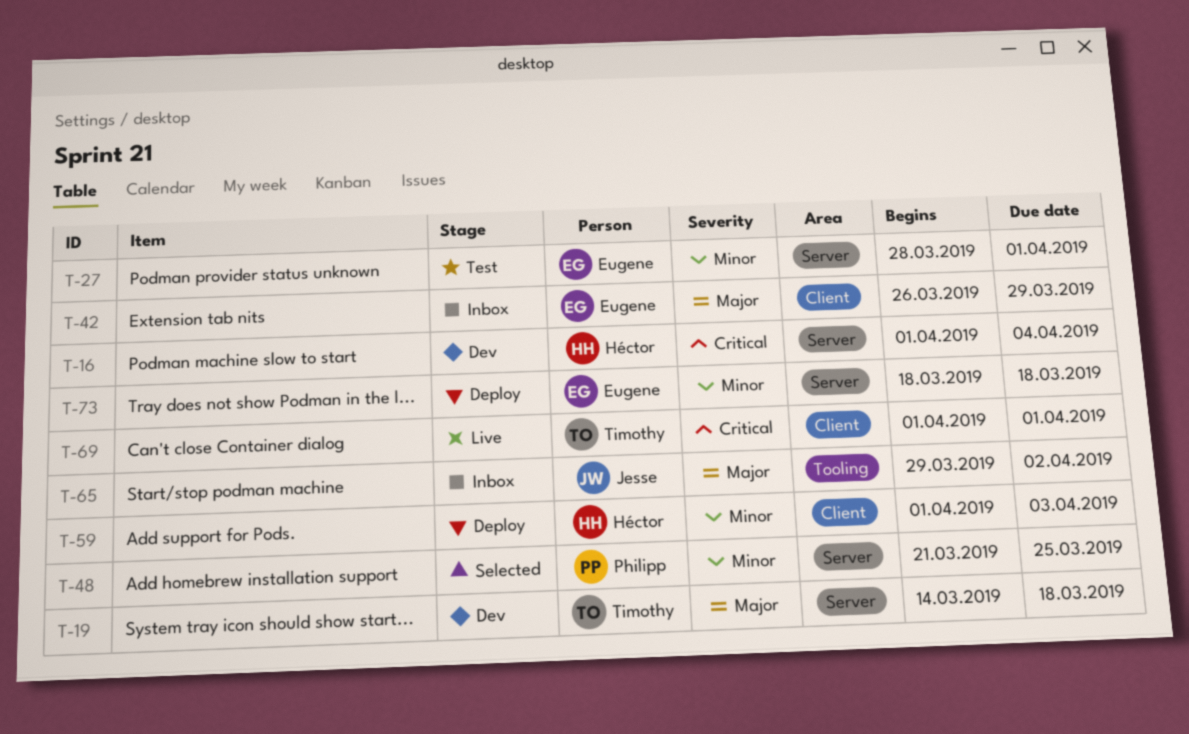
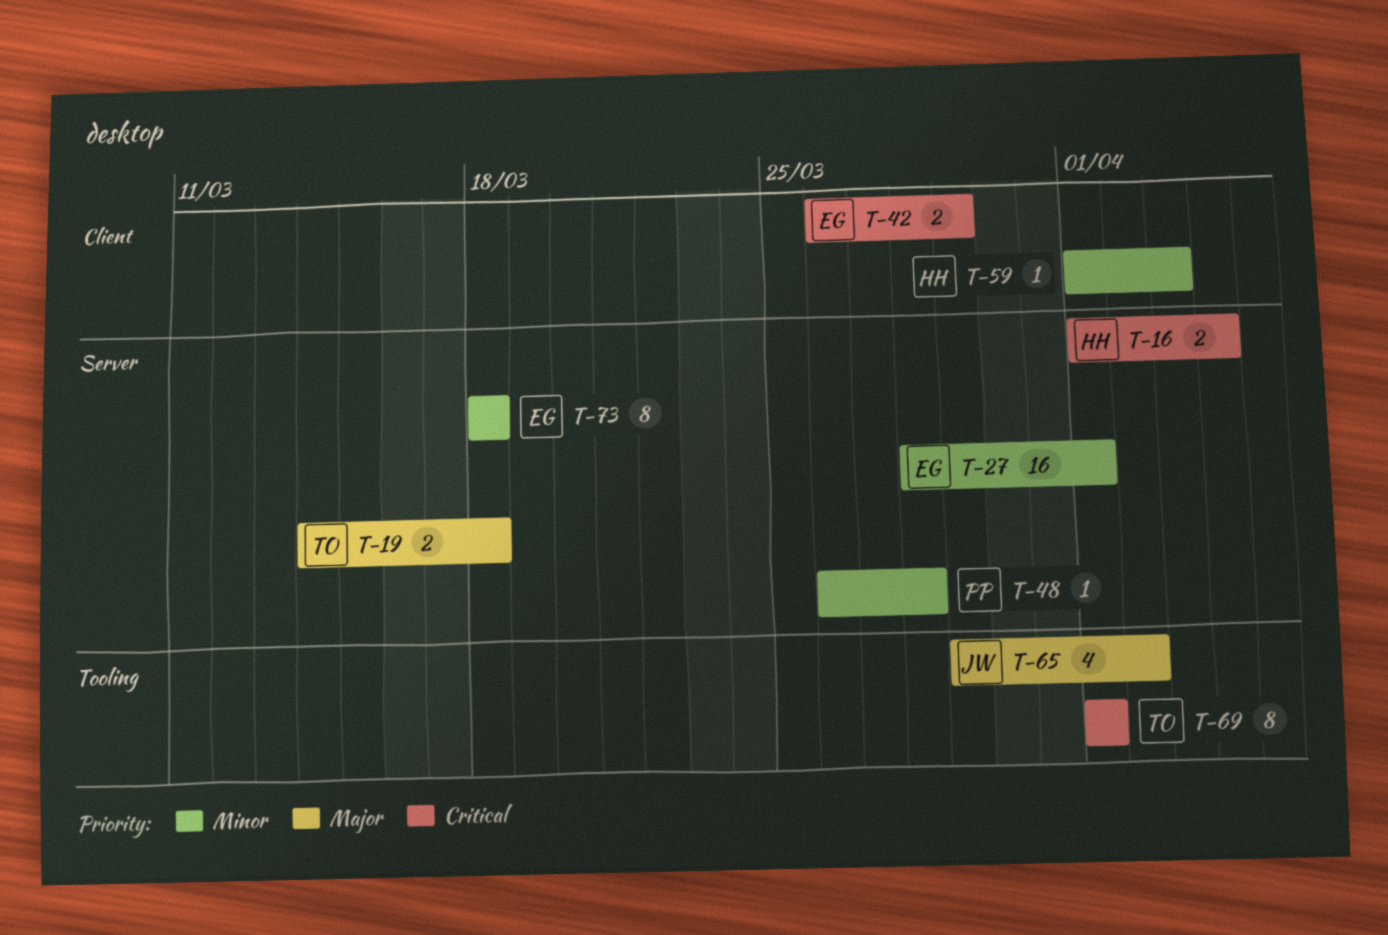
T-42, priority: Major -> Critical
T-48, start: Mar 21 -> Mar 26
T-48, due: Mar 25 -> Mar 28
T-69, label: Client -> Tooling

